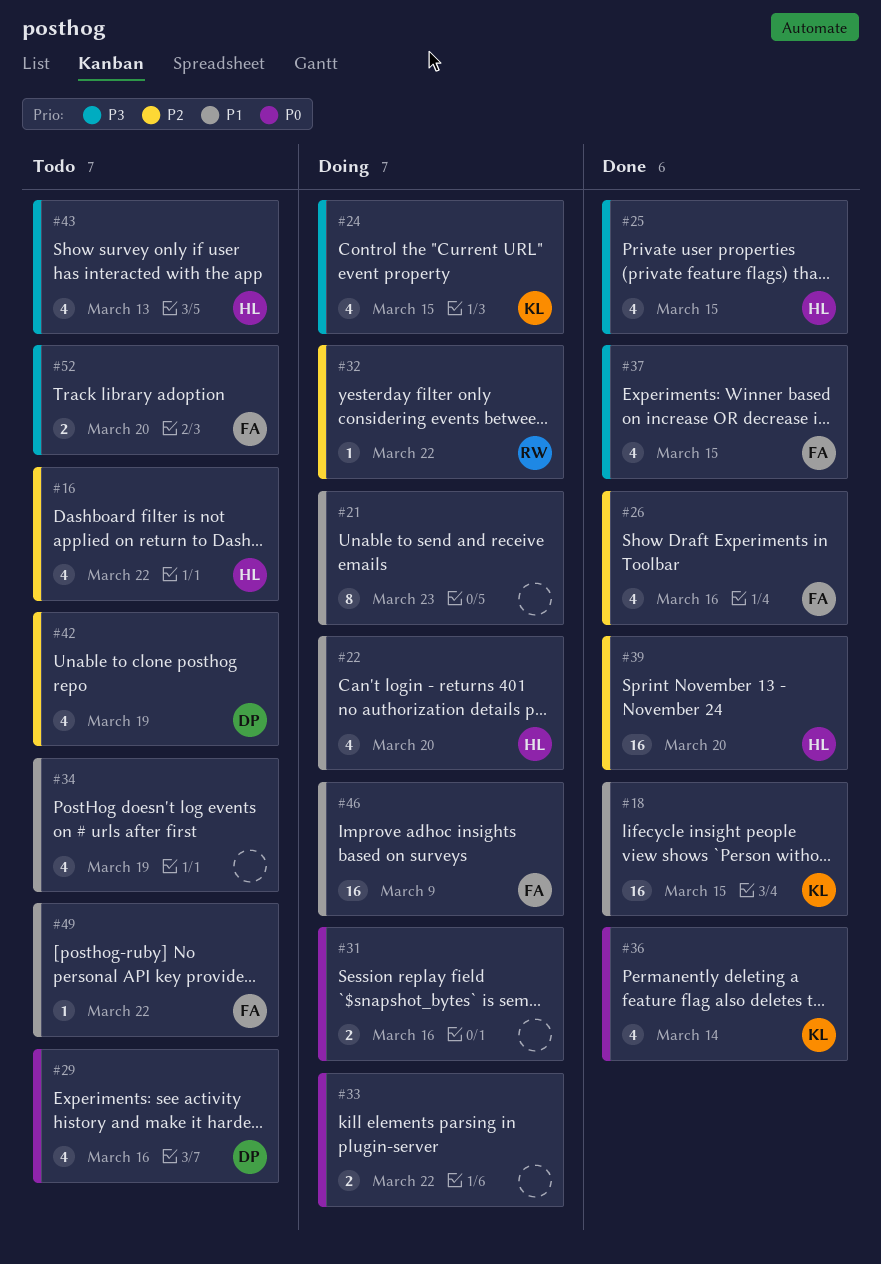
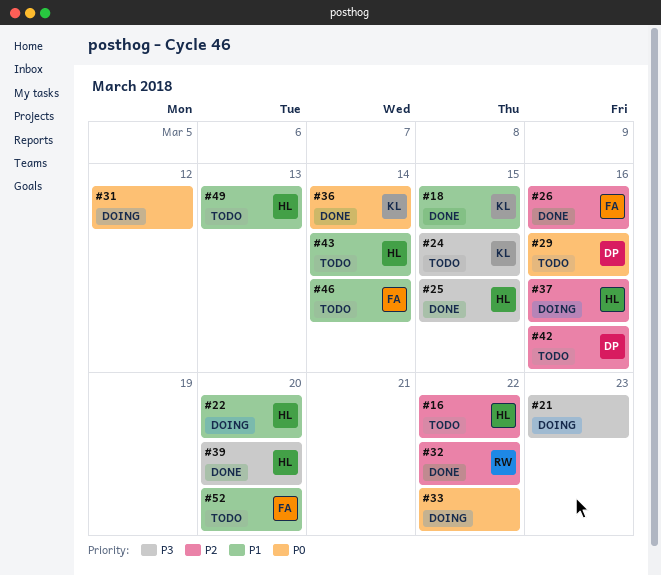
#21, priority: P1 -> P3
#24, status: Doing -> Todo
#31, due: Mar 16 -> Mar 12
#32, status: Doing -> Done
#34: present -> none
#37, status: Done -> Doing
#37, owner: FA -> HL
#37, priority: P3 -> P2
#37, due: Mar 15 -> Mar 16
#39, priority: P2 -> P3
#42, due: Mar 19 -> Mar 16
#43, priority: P3 -> P1
#43, due: Mar 13 -> Mar 14
#46, status: Doing -> Todo
#46, due: Mar 9 -> Mar 14
#49, owner: FA -> HL
#49, due: Mar 22 -> Mar 13
#52, priority: P3 -> P1

